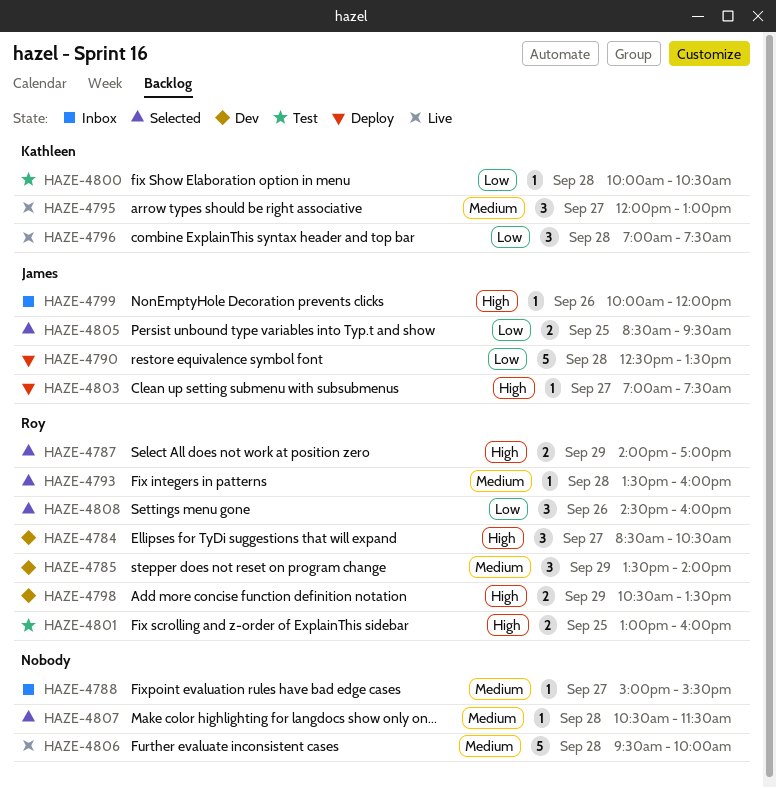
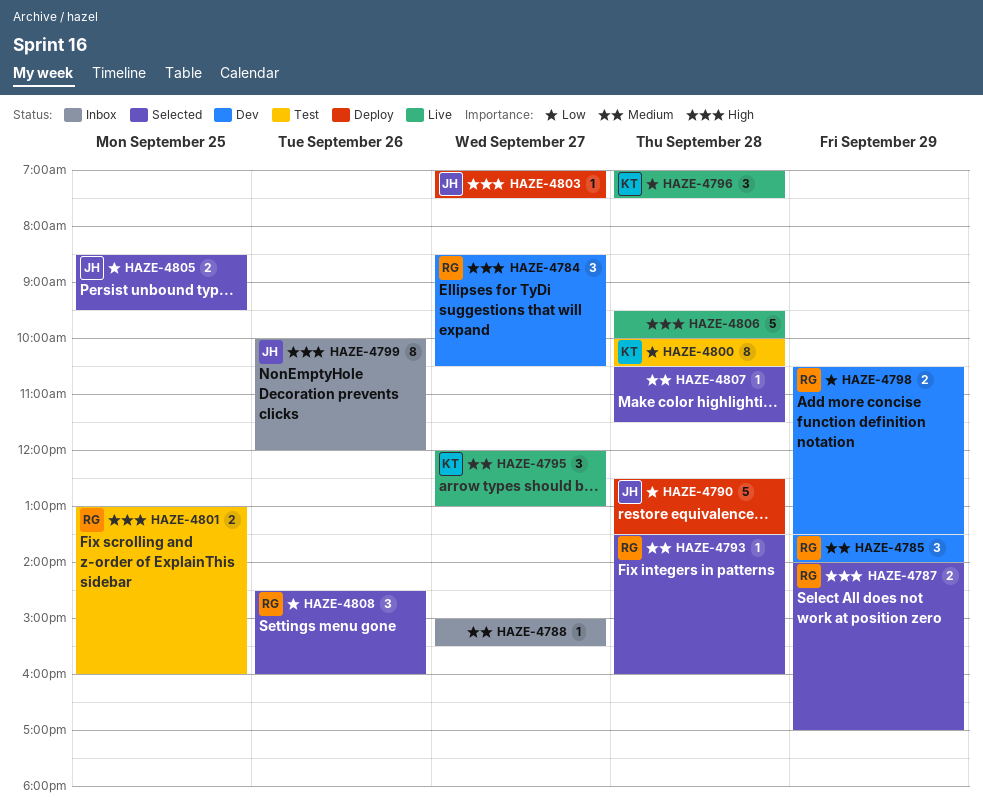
HAZE-4798, priority: High -> Low
HAZE-4799, estimate: 1 -> 8
HAZE-4800, estimate: 1 -> 8
HAZE-4806, priority: Medium -> High

